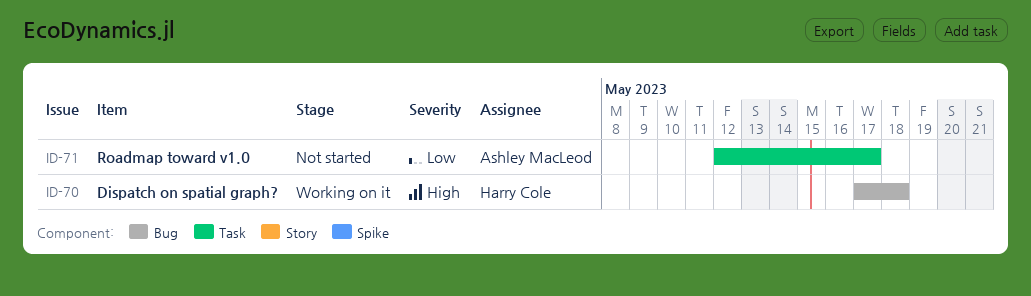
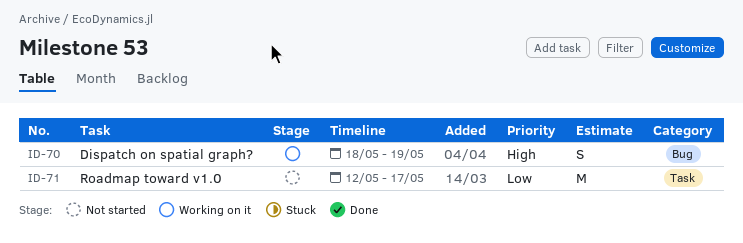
ID-70, start: May 17 -> May 18
ID-70, due: May 18 -> May 19

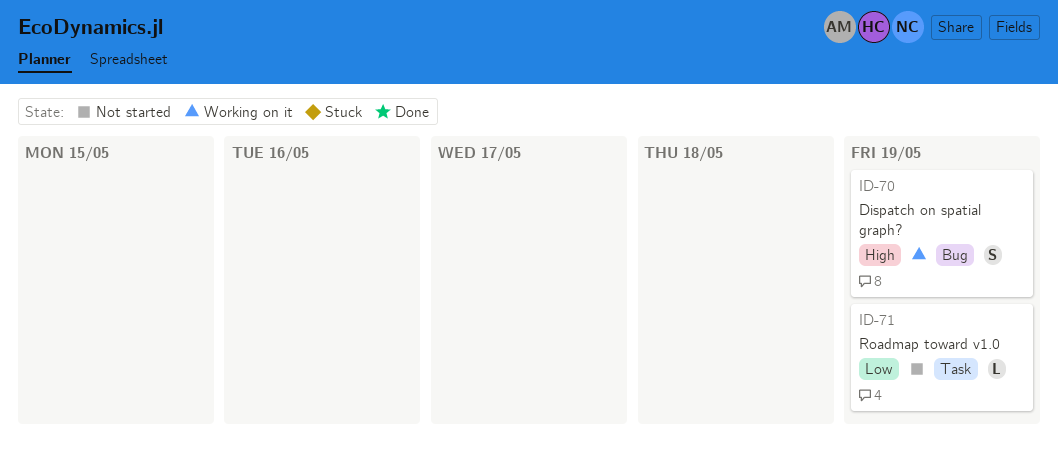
ID-71, estimate: M -> L
ID-71, due: May 17 -> May 19

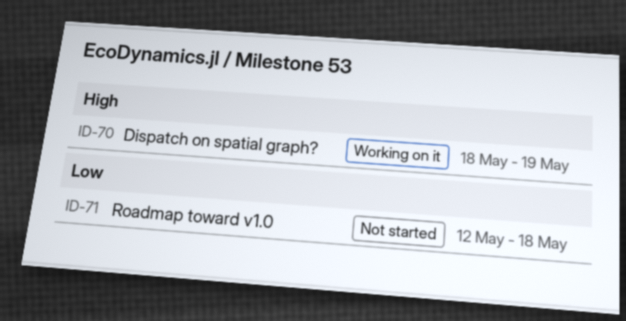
ID-71, due: May 19 -> May 18

